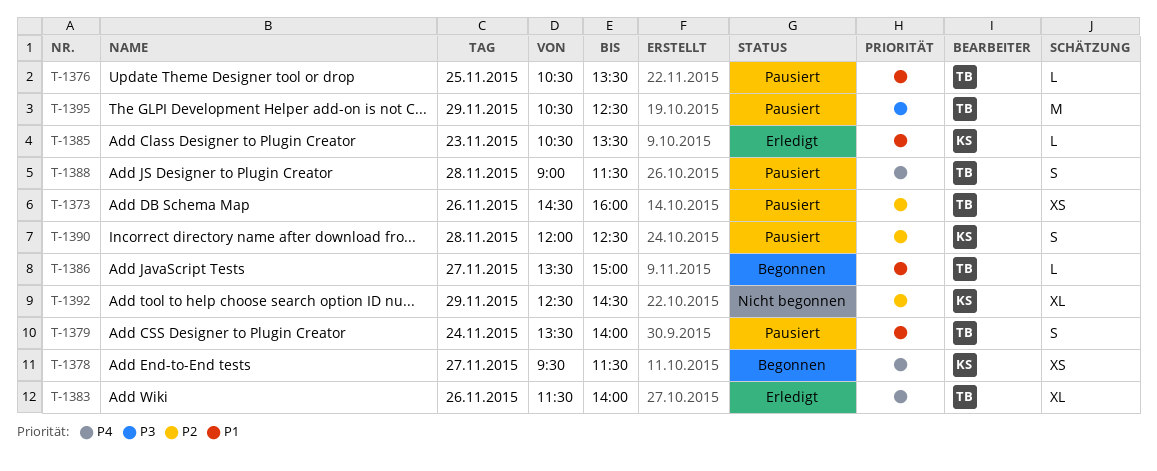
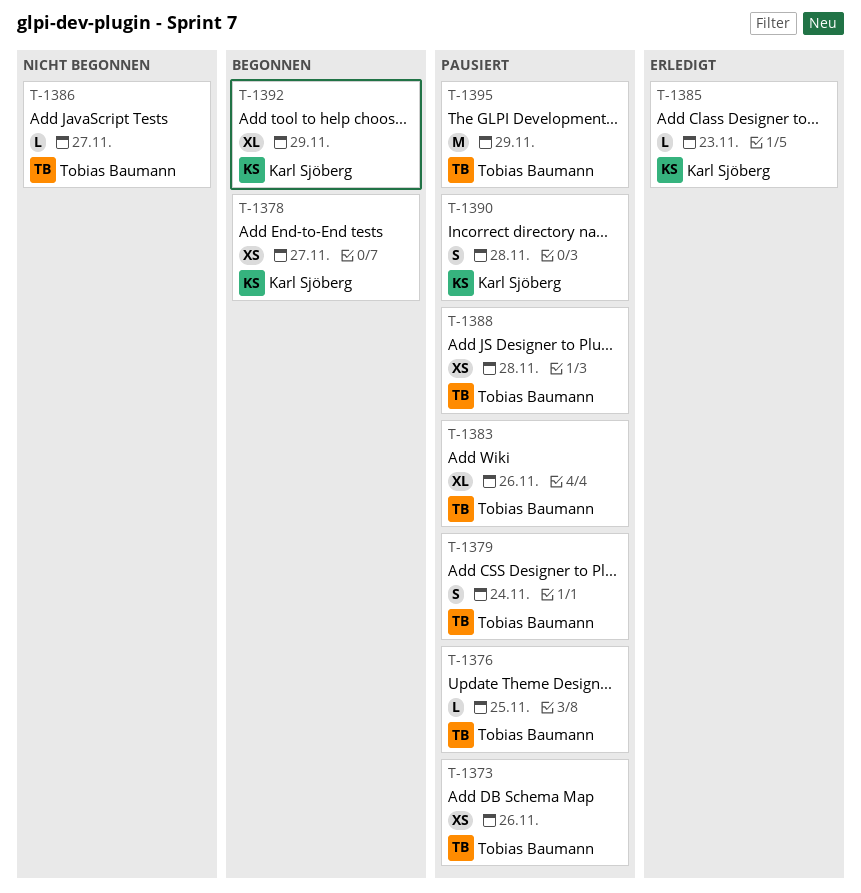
T-1383, status: Erledigt -> Pausiert
T-1386, status: Begonnen -> Nicht begonnen
T-1388, estimate: S -> XS
T-1392, status: Nicht begonnen -> Begonnen

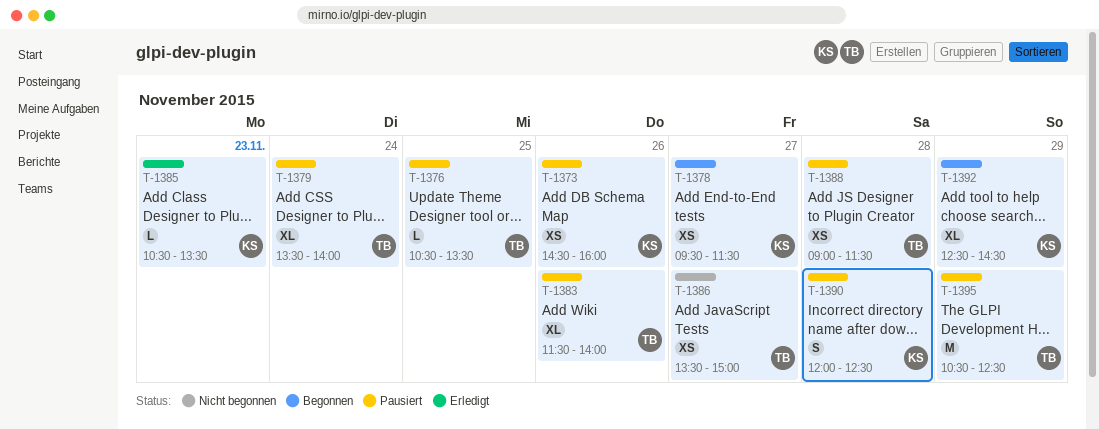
T-1373, owner: Tobias Baumann -> Karl Sjöberg
T-1379, estimate: S -> XL
T-1386, estimate: L -> XS

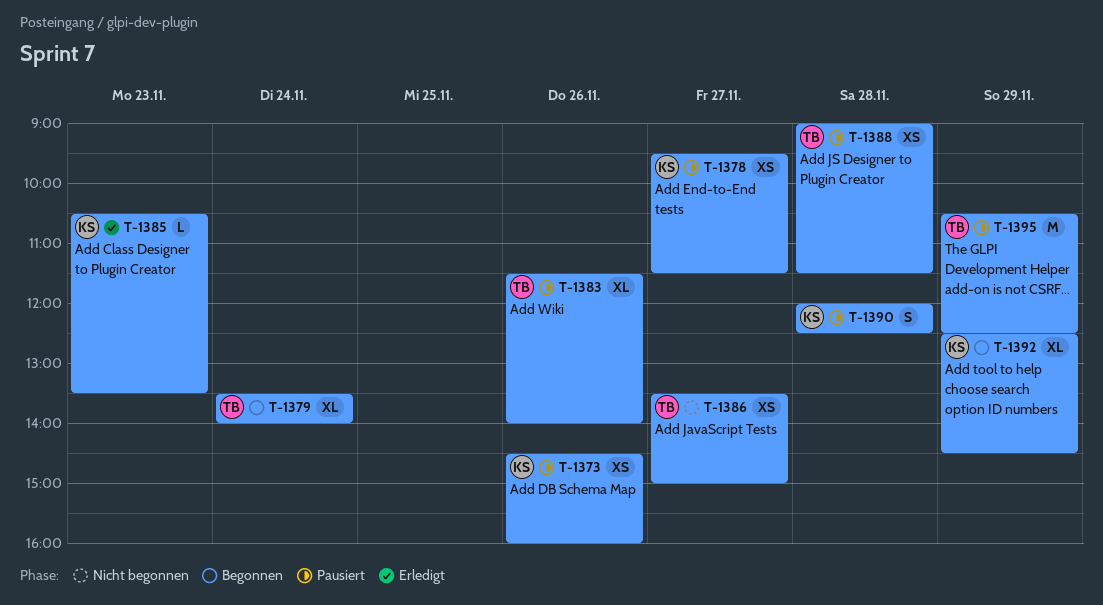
T-1376: present -> none
T-1378, status: Begonnen -> Pausiert
T-1379, status: Pausiert -> Begonnen

